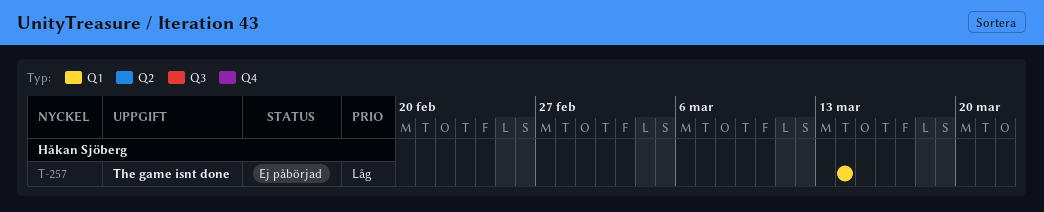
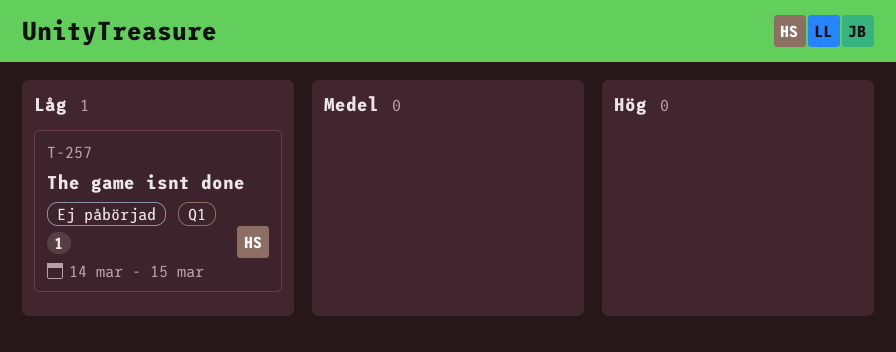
T-257, due: Mar 14 -> Mar 15

